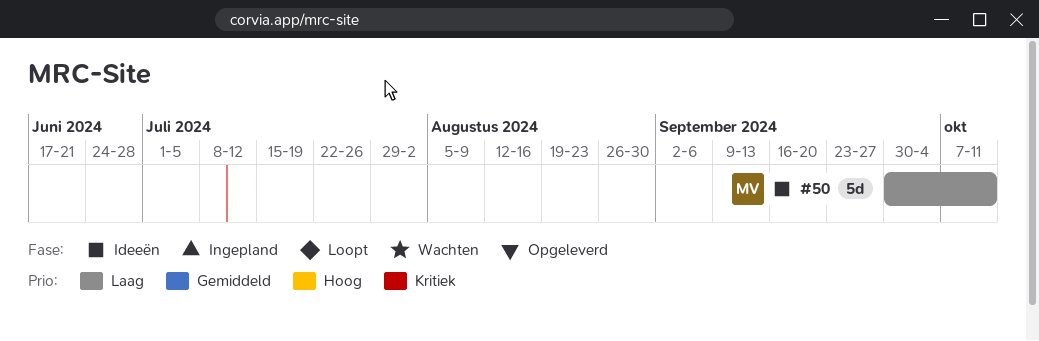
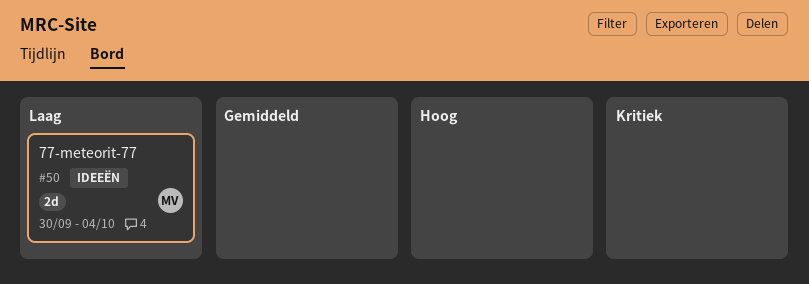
#50, estimate: 5d -> 2d
#50, due: Oct 11 -> Oct 4

